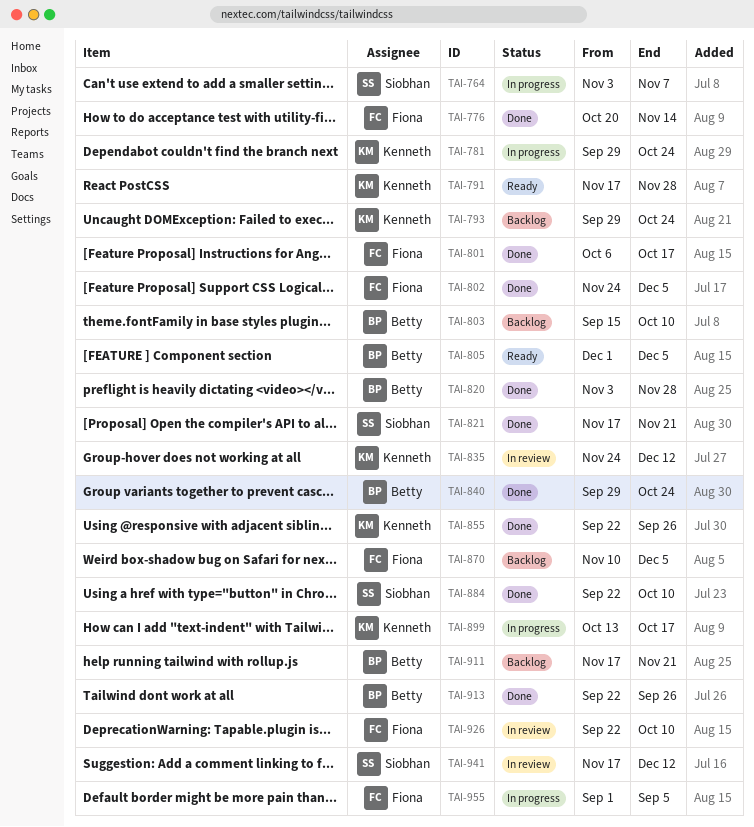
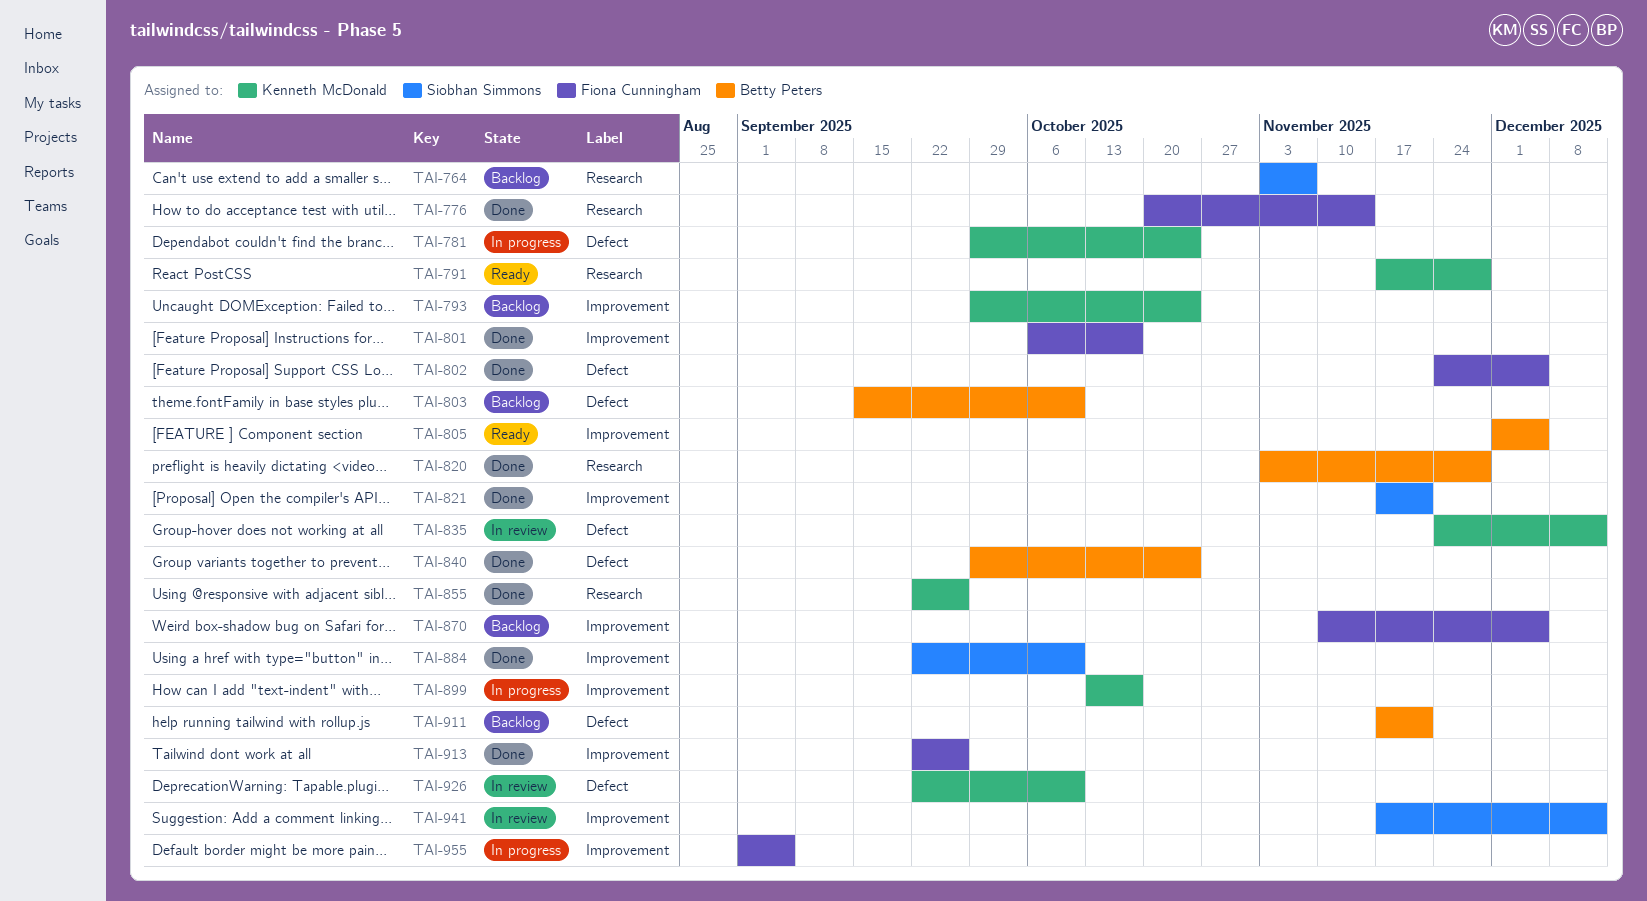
TAI-764, status: In progress -> Backlog
TAI-913, owner: Betty Peters -> Fiona Cunningham
TAI-926, owner: Fiona Cunningham -> Kenneth McDonald

